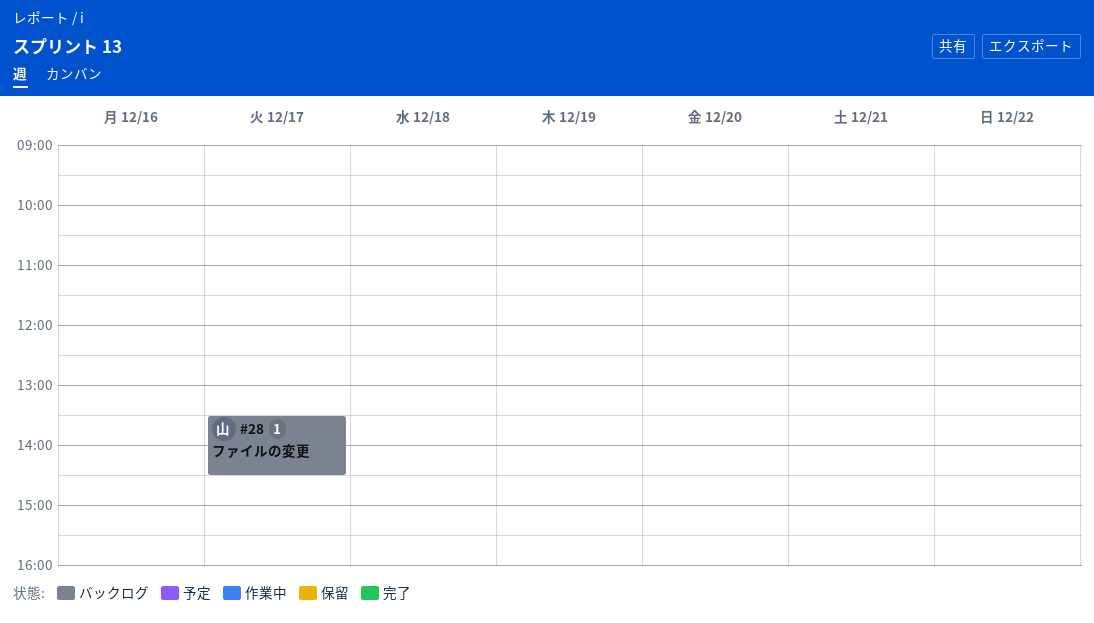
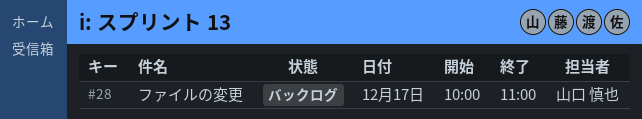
#28, begins: 13:30 -> 10:00
#28, ends: 14:30 -> 11:00

